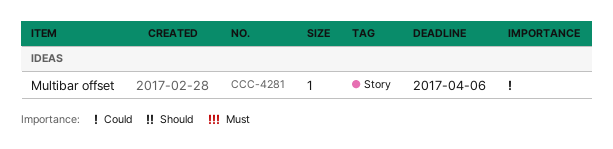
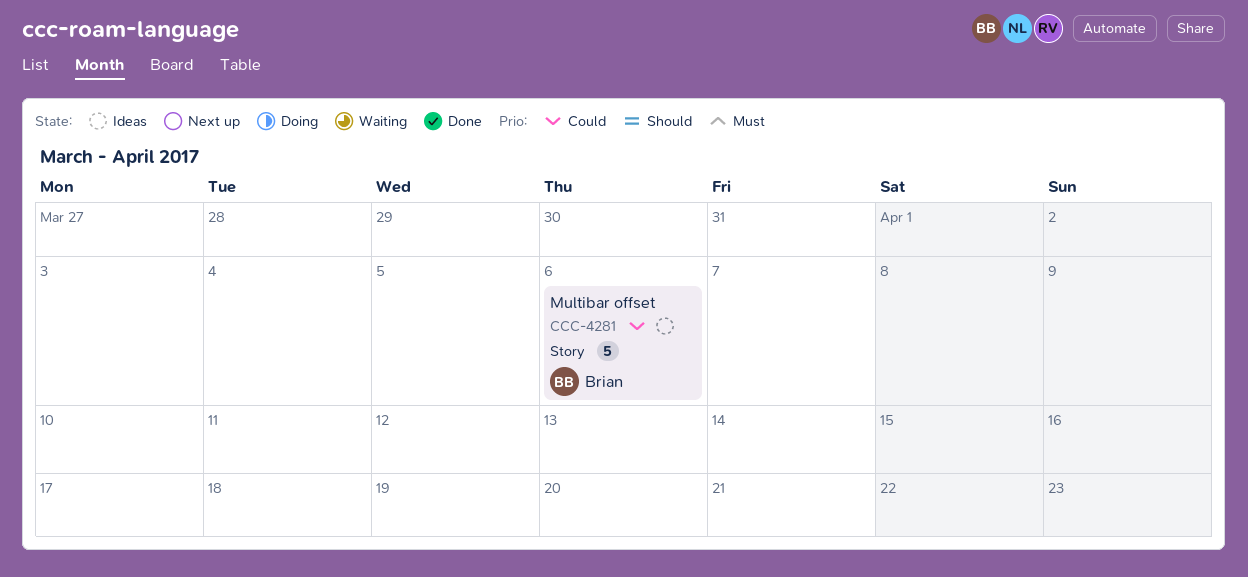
CCC-4281, estimate: 1 -> 5

